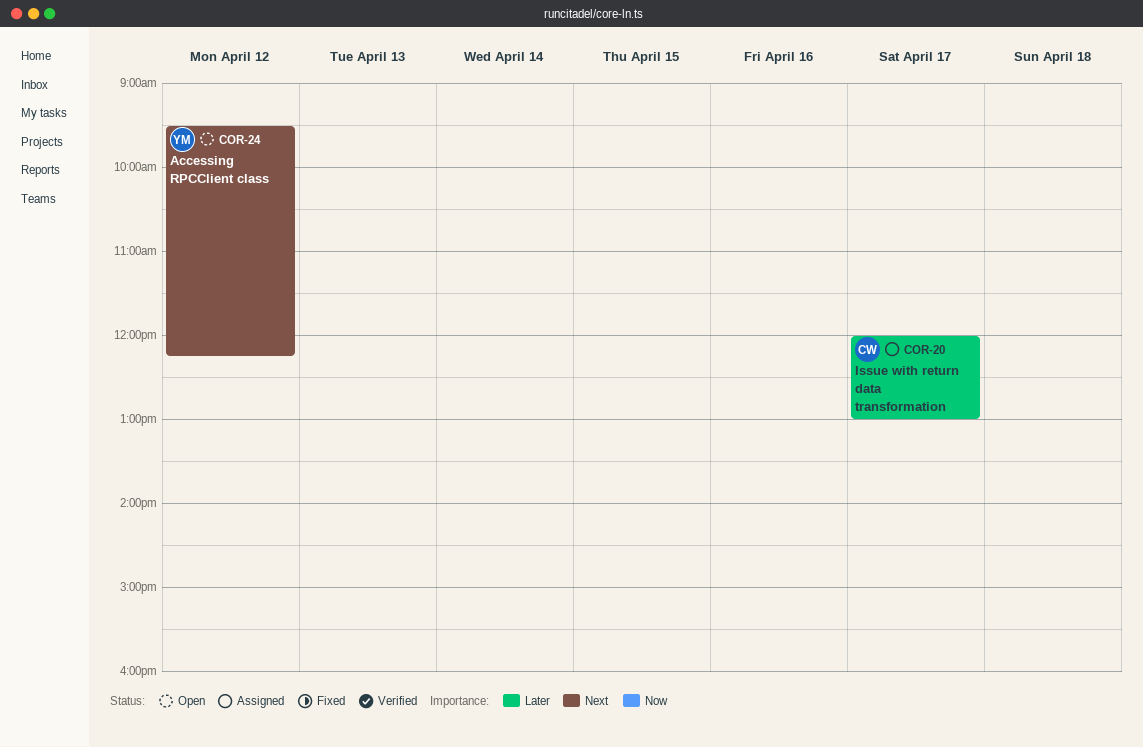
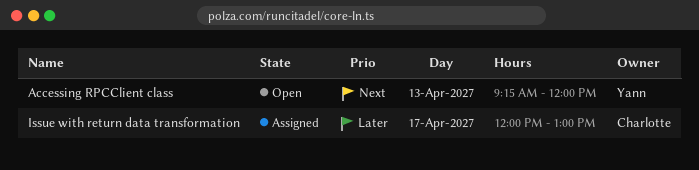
Accessing RPCClient class, day: Apr 12 -> Apr 13
Accessing RPCClient class, begins: 09:30 -> 09:15
Accessing RPCClient class, ends: 12:15 -> 12:00

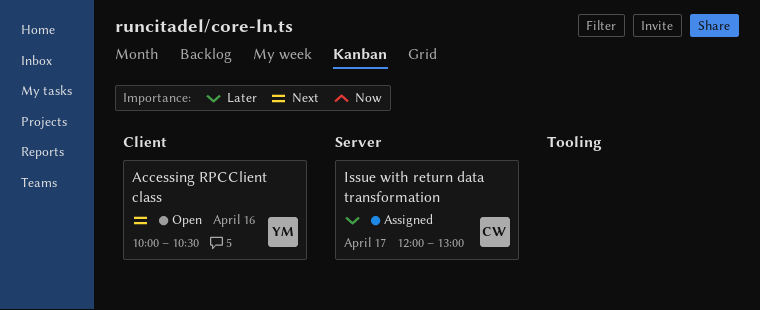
Accessing RPCClient class, day: Apr 13 -> Apr 16
Accessing RPCClient class, begins: 09:15 -> 10:00
Accessing RPCClient class, ends: 12:00 -> 10:30

